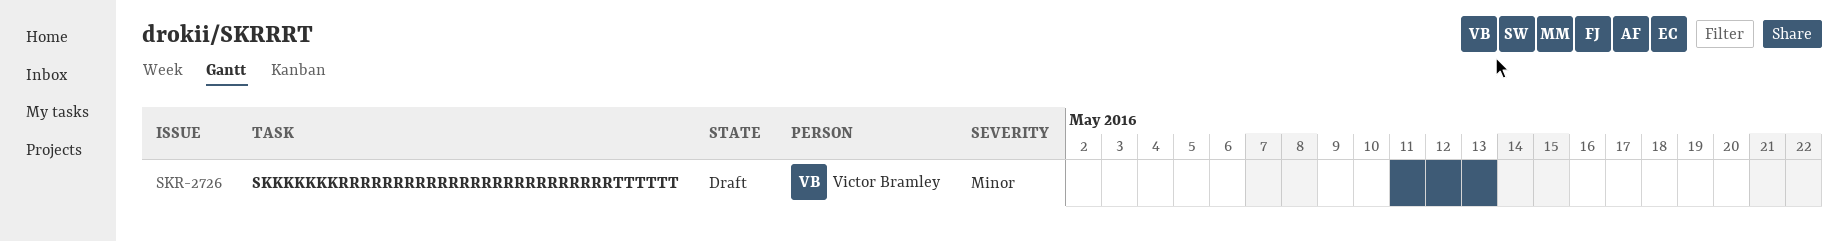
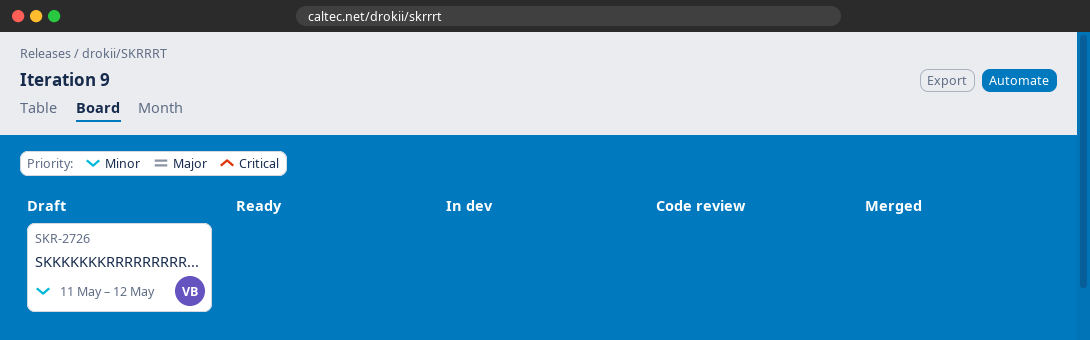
SKR-2726, due: May 13 -> May 12

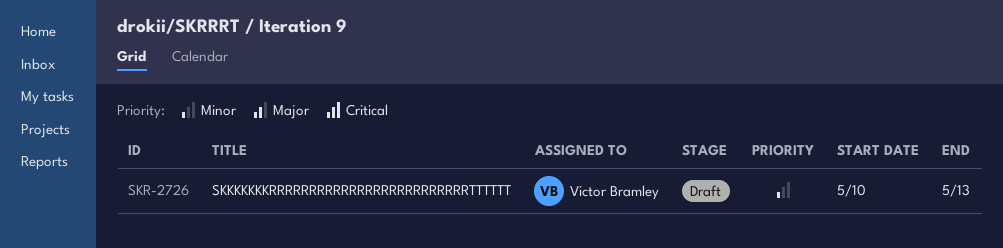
SKR-2726, start: May 11 -> May 10
SKR-2726, due: May 12 -> May 13

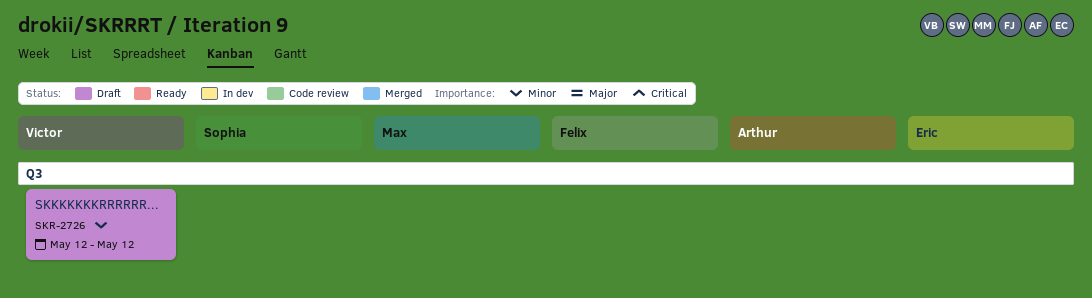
SKR-2726, start: May 10 -> May 12
SKR-2726, due: May 13 -> May 12

